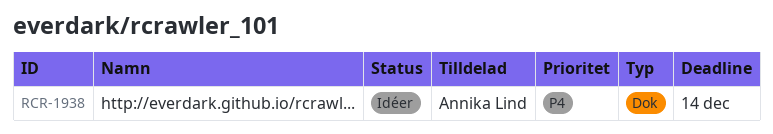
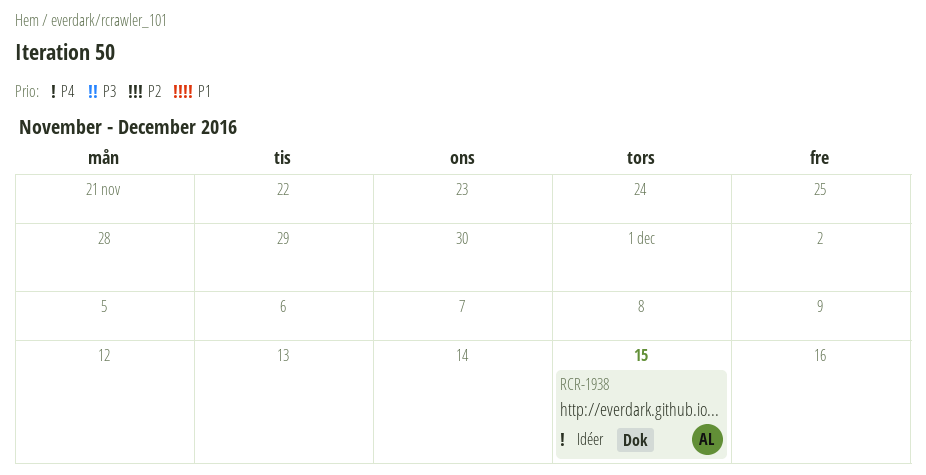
RCR-1938, due: Dec 14 -> Dec 15

